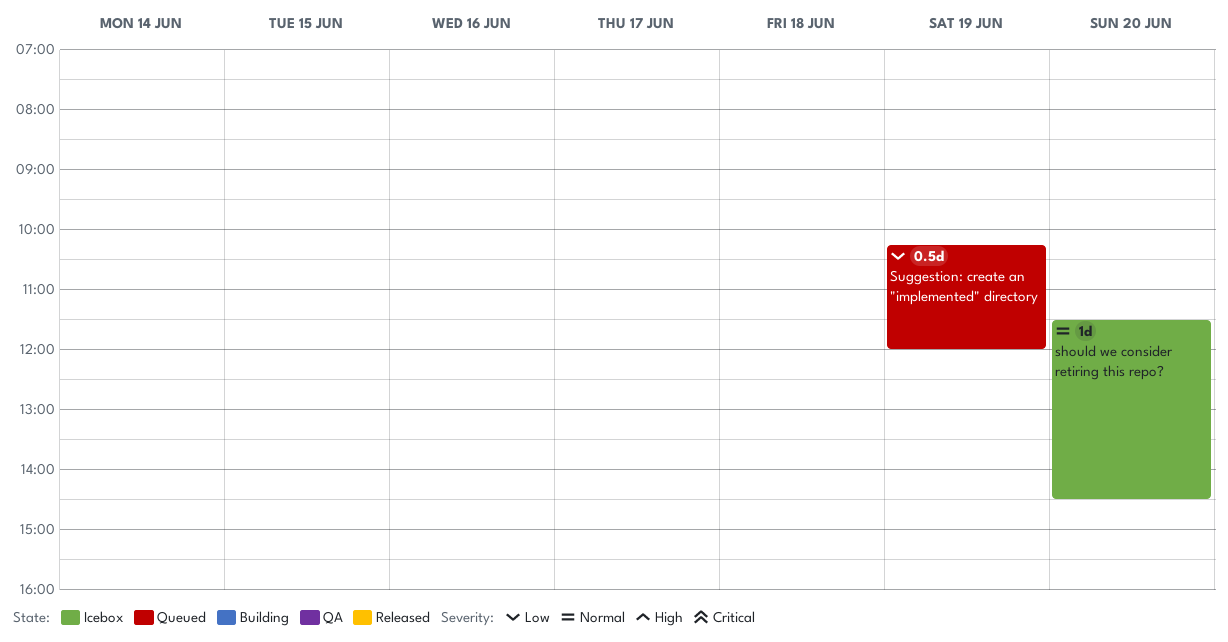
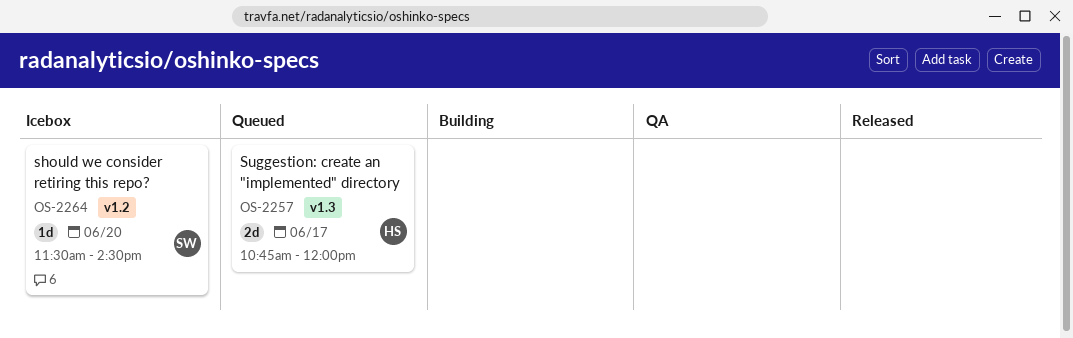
Suggestion: create an "implemented" directory, estimate: 0.5d -> 2d
Suggestion: create an "implemented" directory, day: Jun 19 -> Jun 17
Suggestion: create an "implemented" directory, begins: 10:15 -> 10:45

